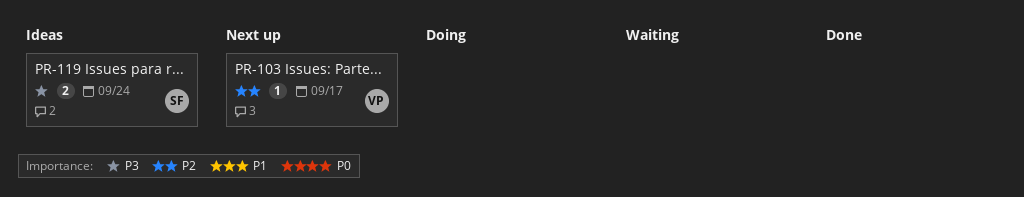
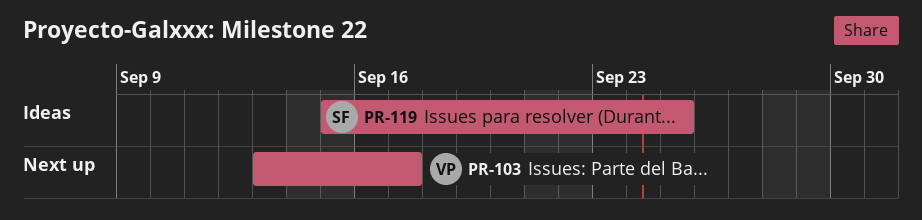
PR-119, due: Sep 24 -> Sep 25

